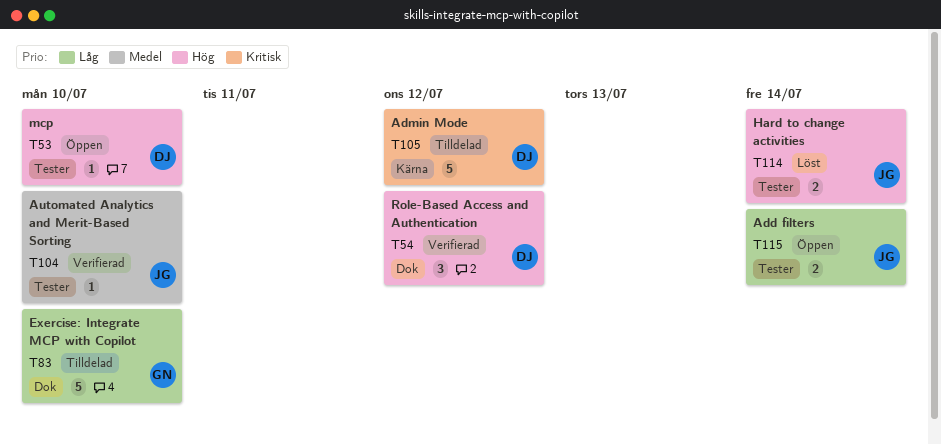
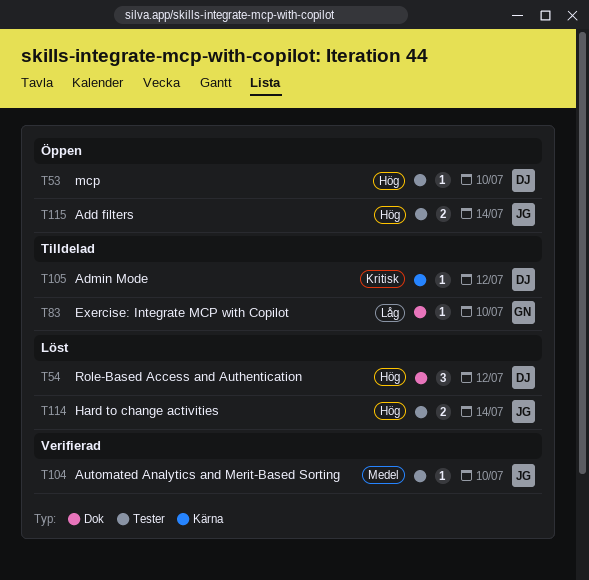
T54, status: Verifierad -> Löst
T83, estimate: 5 -> 1
T105, estimate: 5 -> 1
T115, priority: Låg -> Hög

